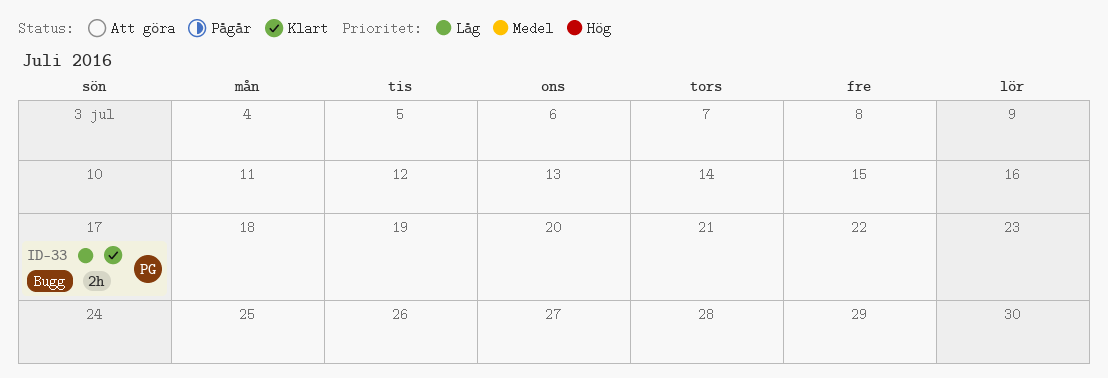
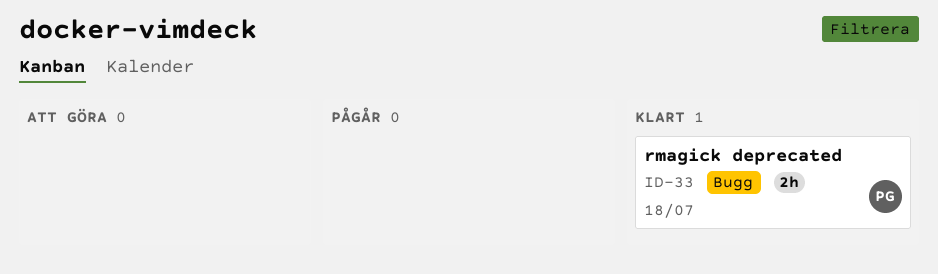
ID-33, due: Jul 17 -> Jul 18

